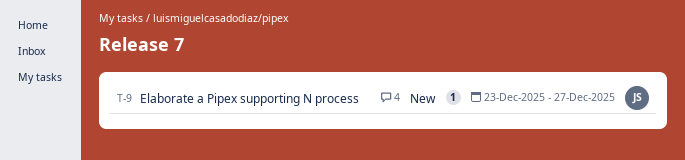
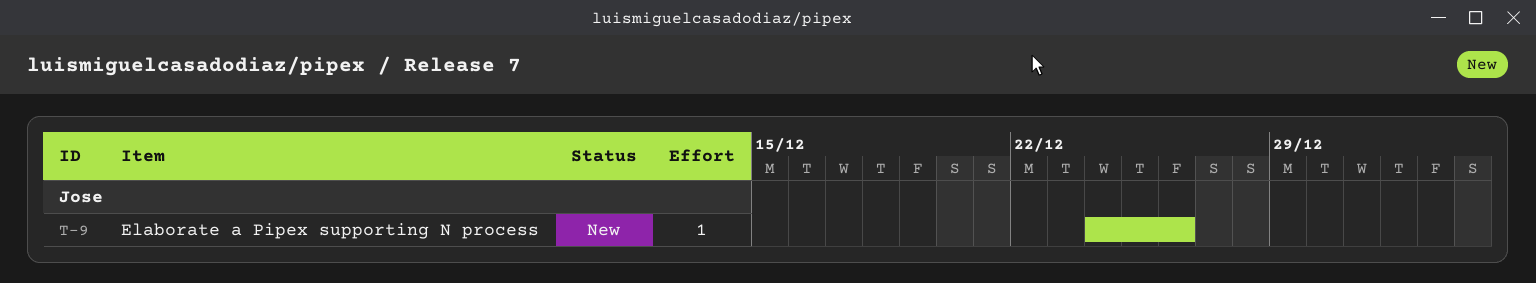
T-9, start: Dec 23 -> Dec 24
T-9, due: Dec 27 -> Dec 26

